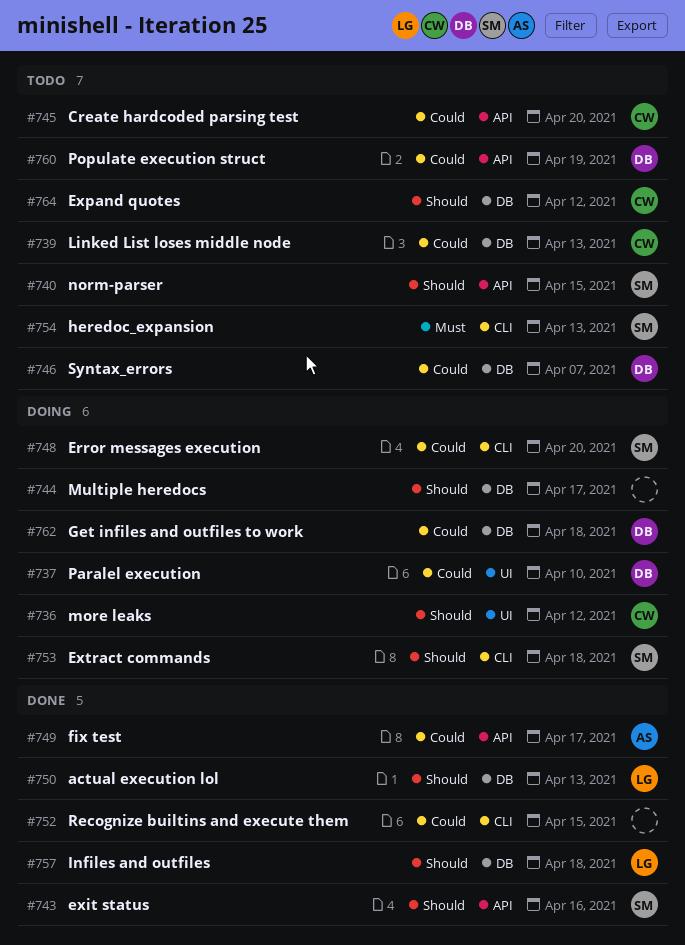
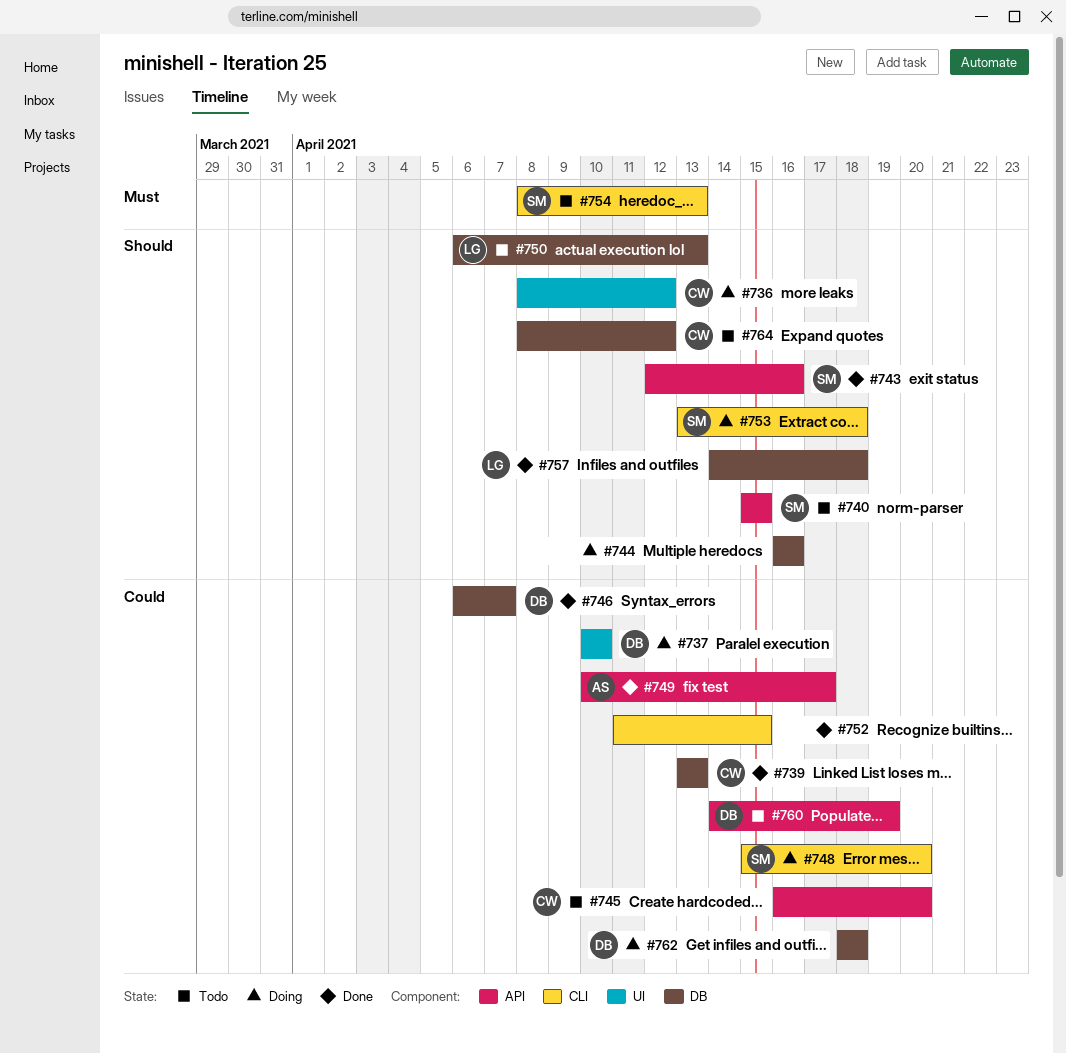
#739, status: Todo -> Done
#744, due: Apr 17 -> Apr 16
#746, status: Todo -> Done
#750, status: Done -> Todo

